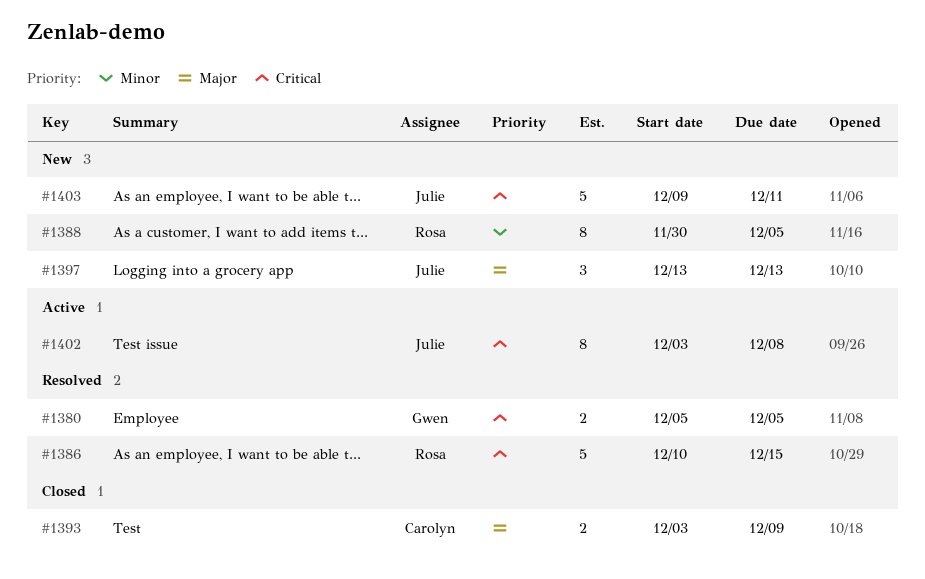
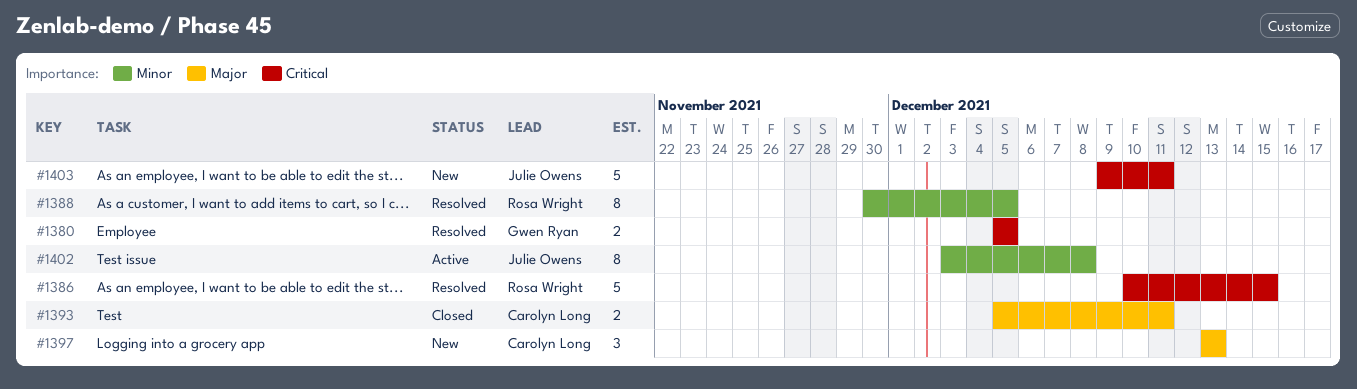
#1388, status: New -> Resolved
#1393, start: Dec 3 -> Dec 5
#1393, due: Dec 9 -> Dec 11
#1397, owner: Julie Owens -> Carolyn Long
#1402, priority: Critical -> Minor

